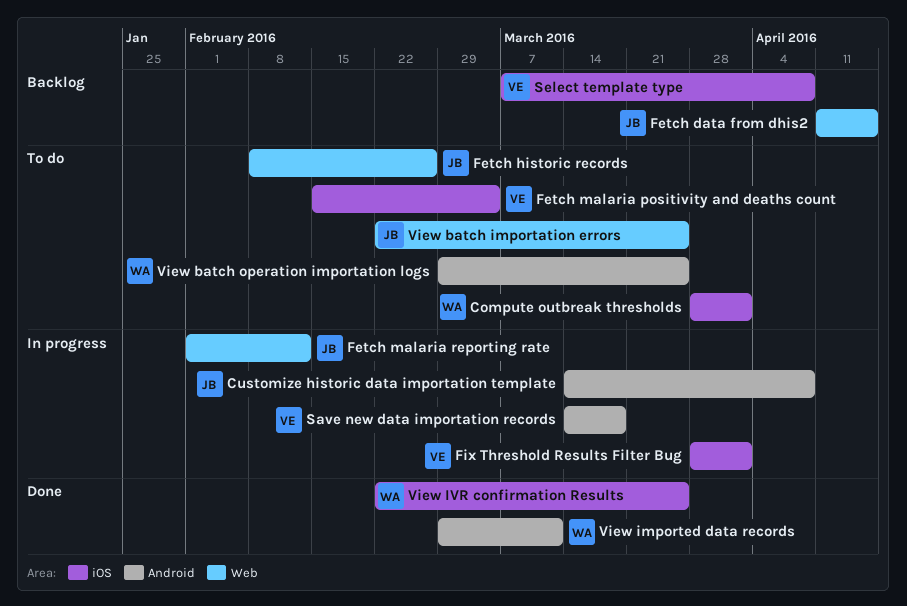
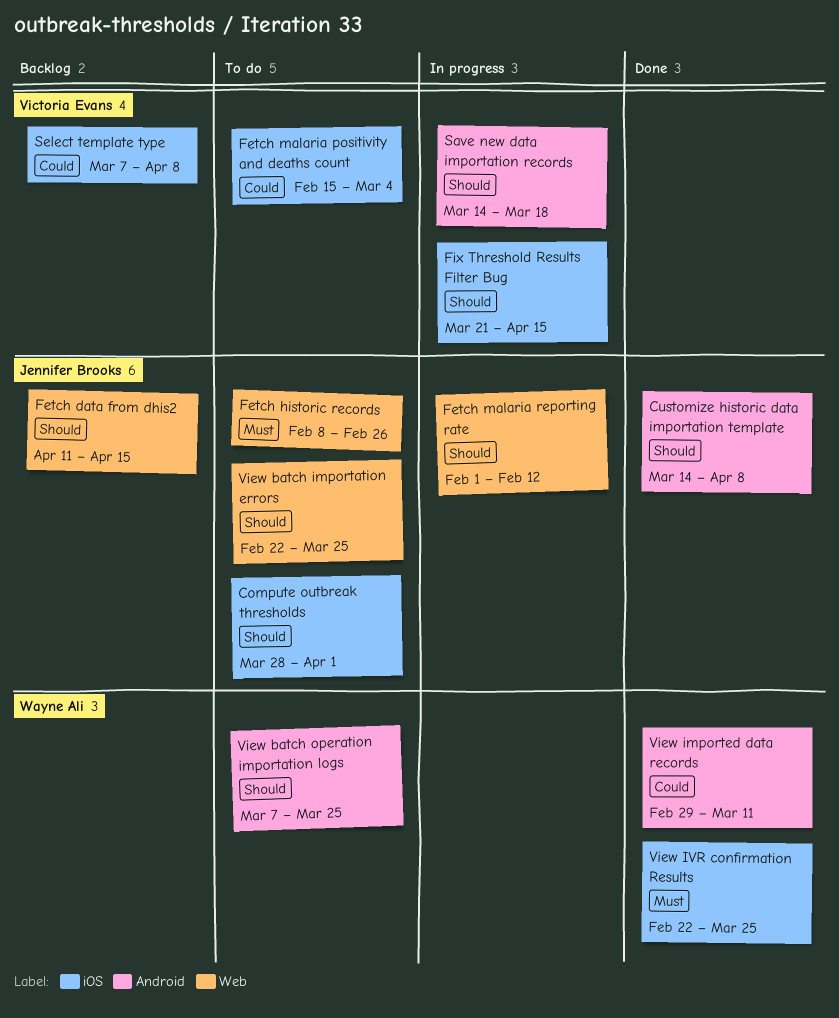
Compute outbreak thresholds, owner: Wayne Ali -> Jennifer Brooks
Customize historic data importation template, status: In progress -> Done
Fix Threshold Results Filter Bug, start: Mar 28 -> Mar 21
Fix Threshold Results Filter Bug, due: Apr 1 -> Apr 15
View batch operation importation logs, start: Feb 29 -> Mar 7

